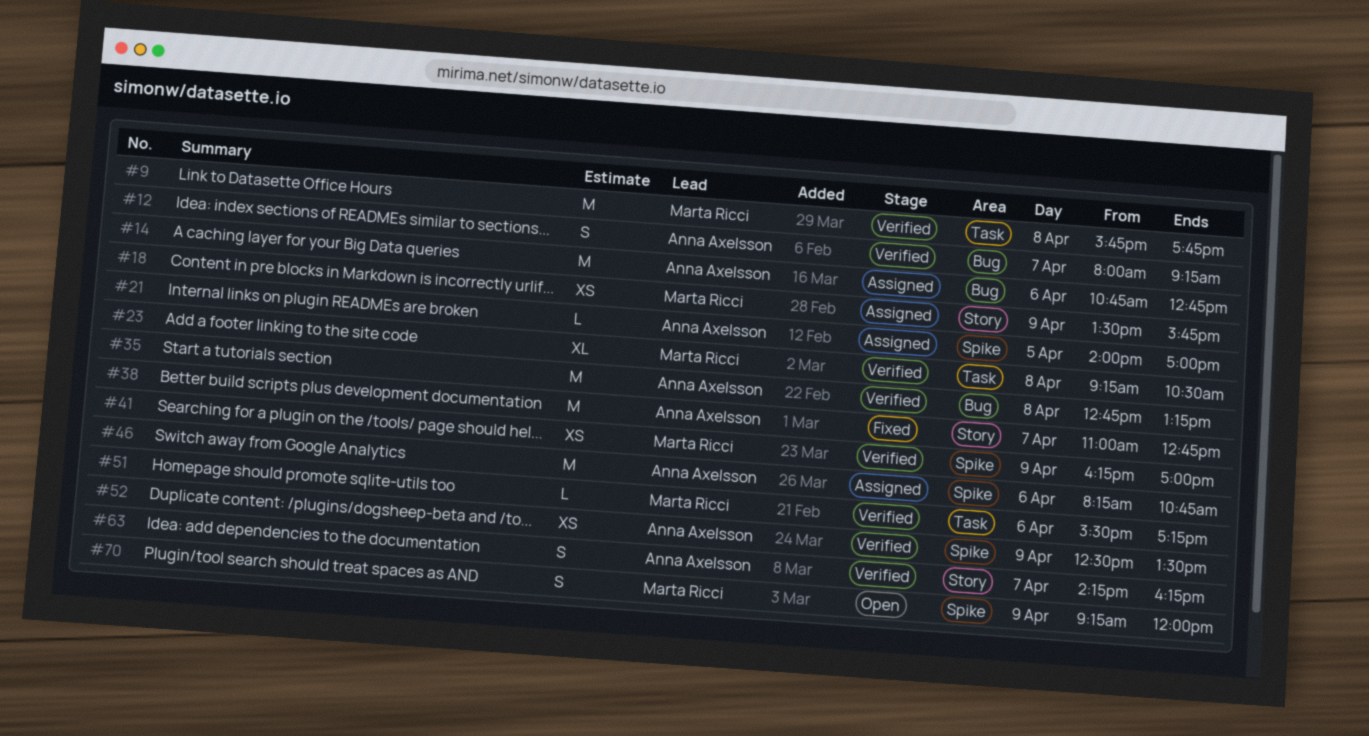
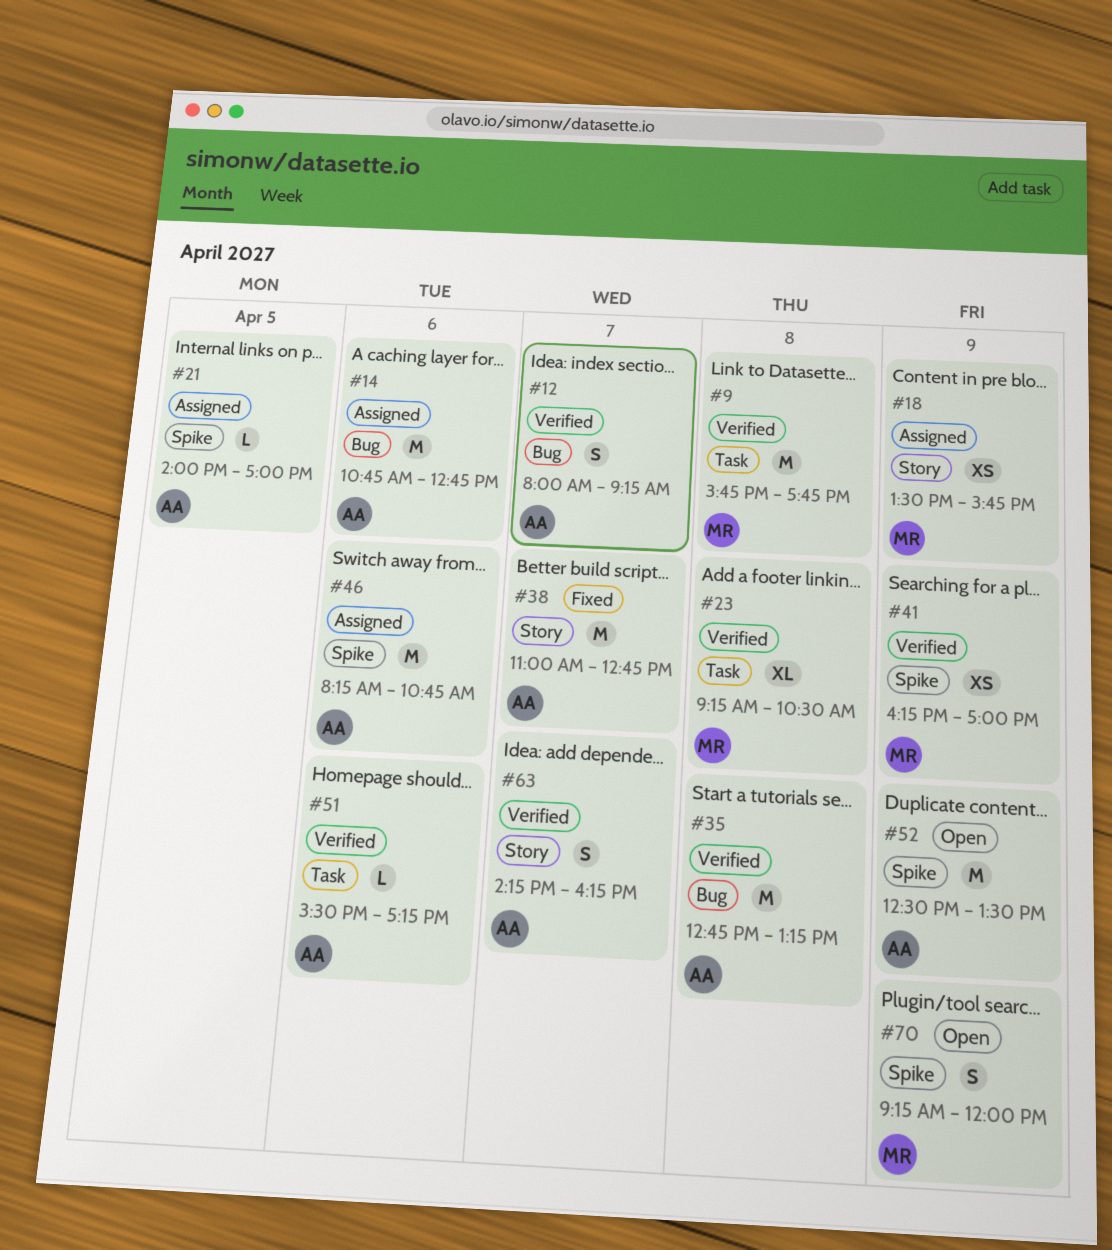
#51, owner: Marta Ricci -> Anna Axelsson
#52, status: Verified -> Open
#52, estimate: XS -> M

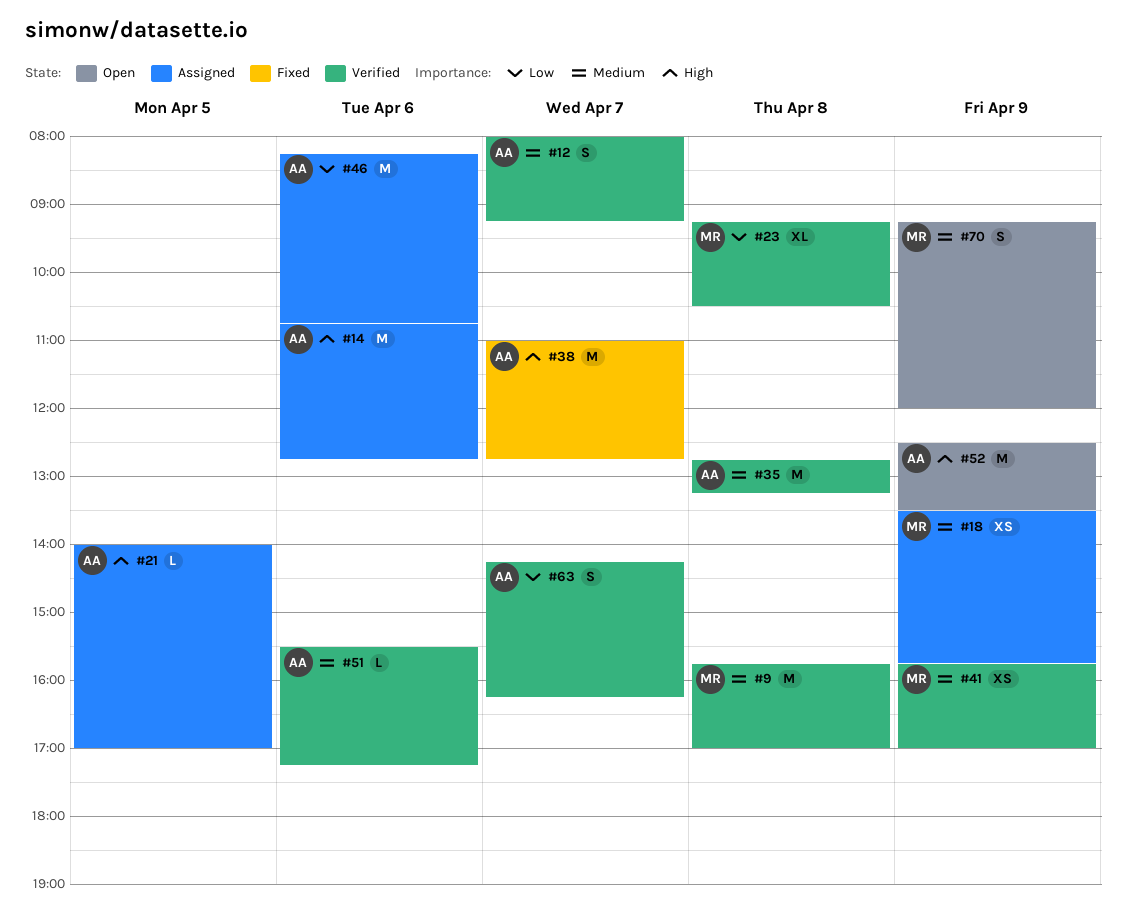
#9, ends: 17:45 -> 17:00
#41, begins: 16:15 -> 15:45

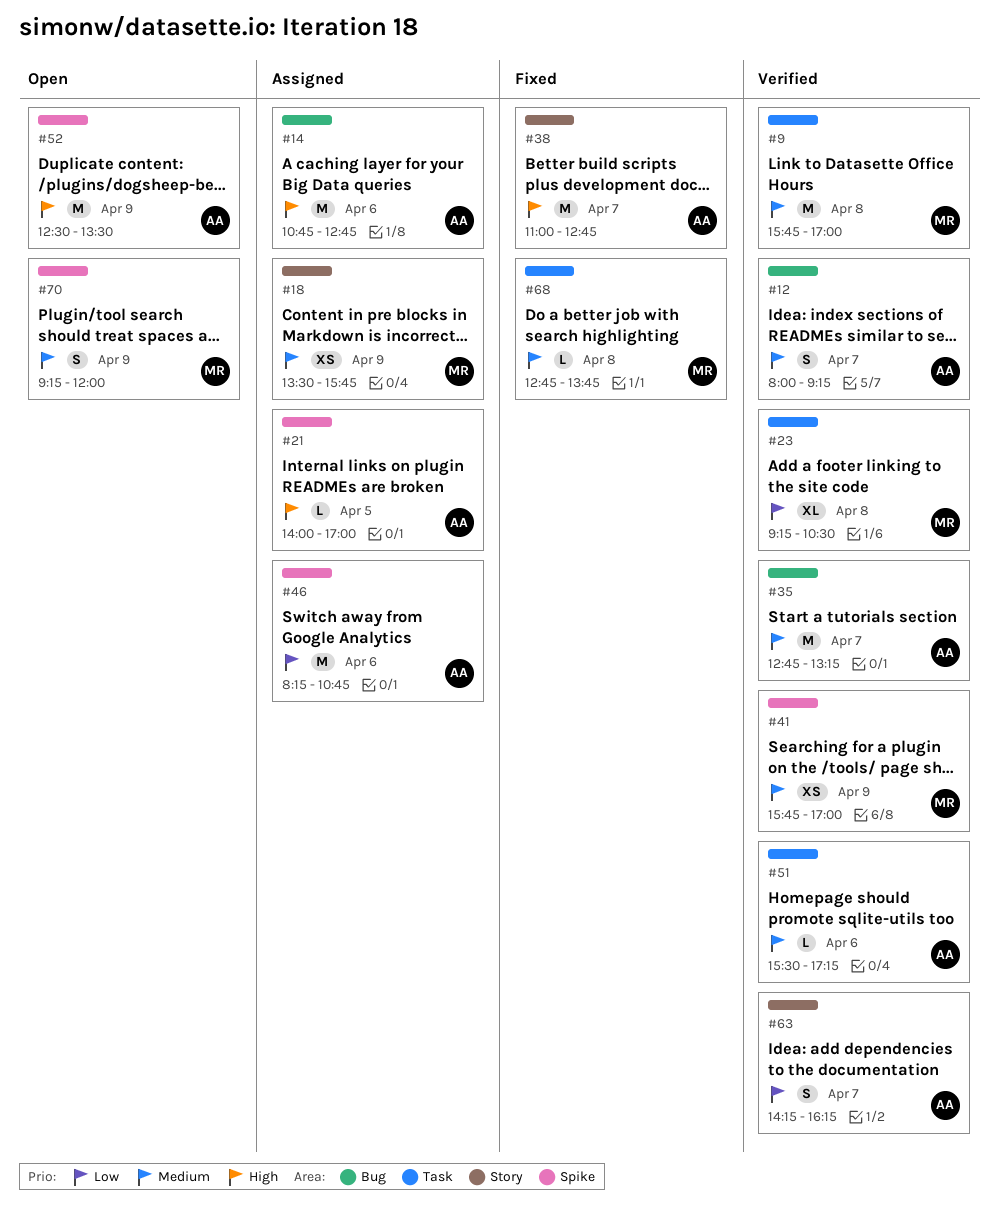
#35, day: Apr 8 -> Apr 7
#68: none -> present

